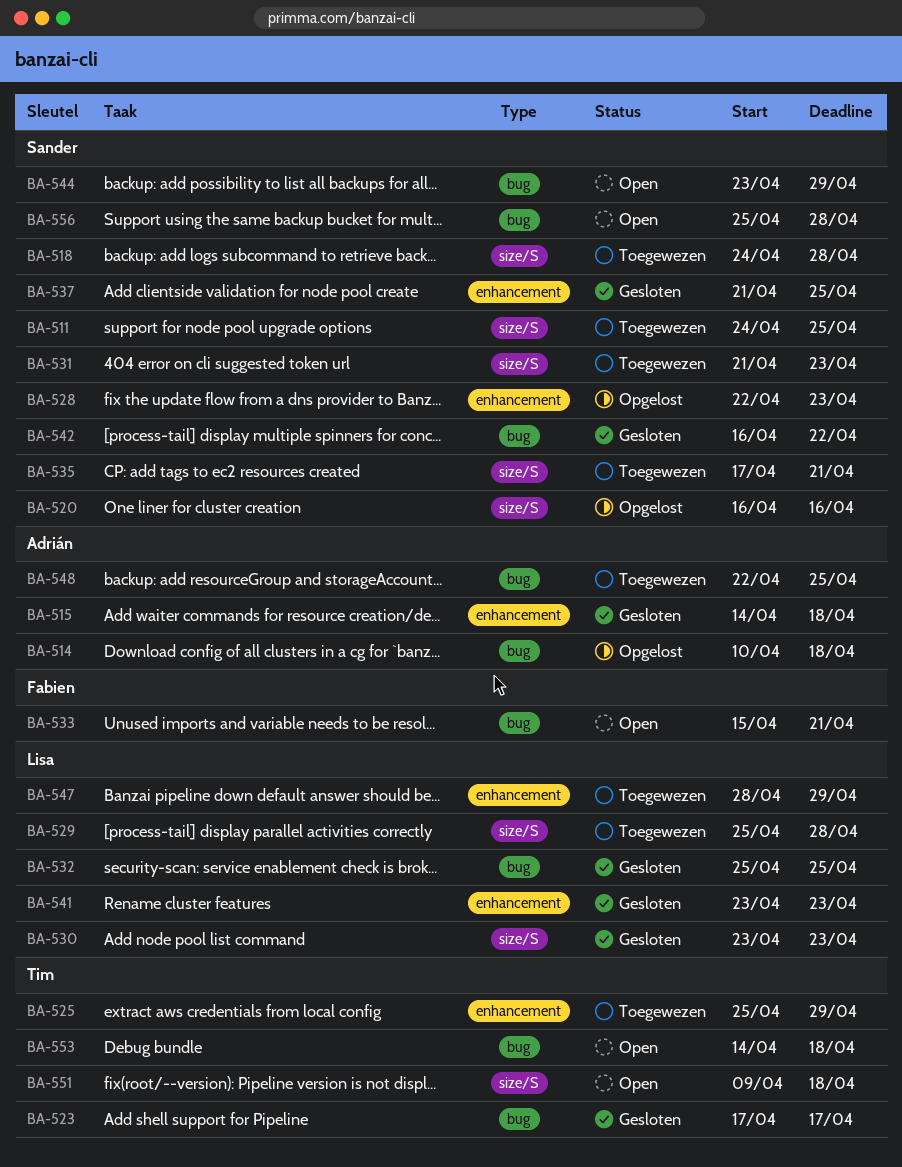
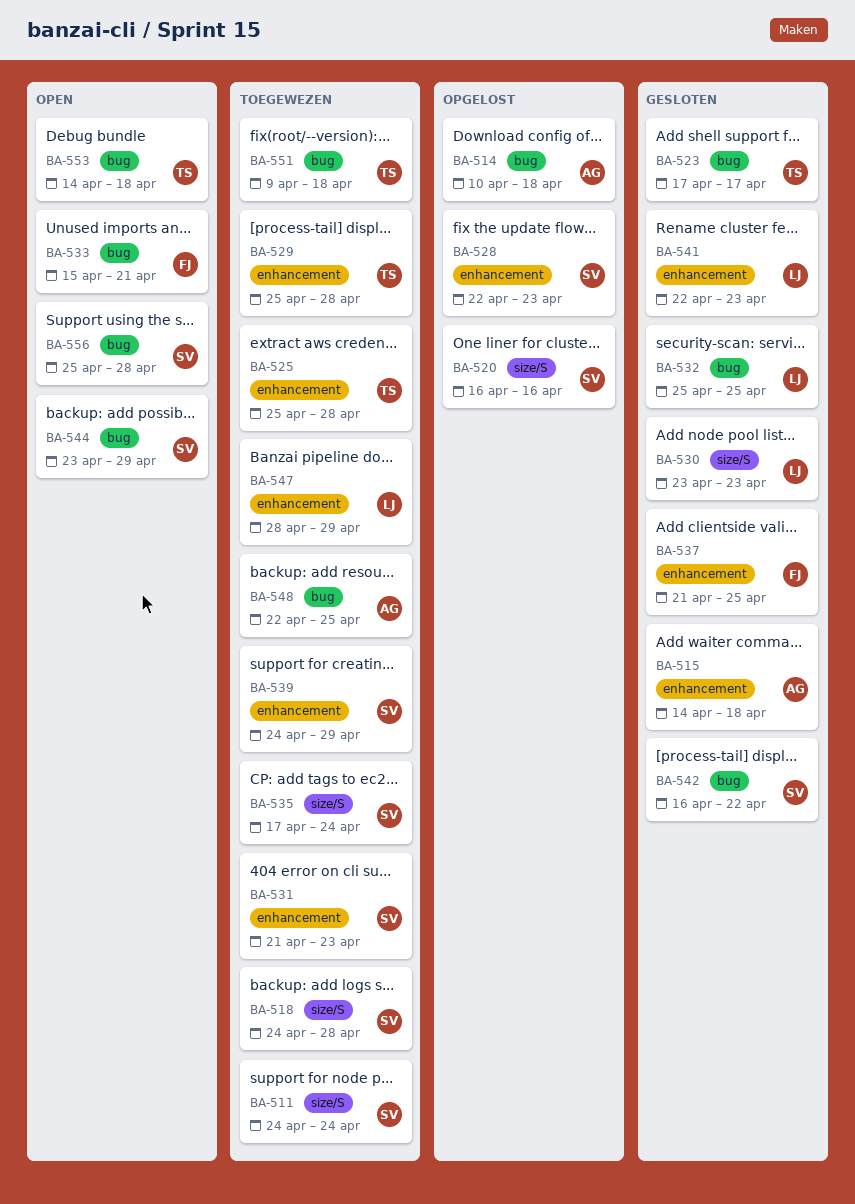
BA-511, due: Apr 25 -> Apr 24
BA-525, due: Apr 29 -> Apr 28
BA-529, owner: Lisa -> Tim
BA-529, label: size/S -> enhancement
BA-531, label: size/S -> enhancement
BA-535, due: Apr 21 -> Apr 24
BA-537, owner: Sander -> Fabien
BA-539: none -> present
BA-541, start: Apr 23 -> Apr 22
BA-551, status: Open -> Toegewezen
BA-551, label: size/S -> bug

